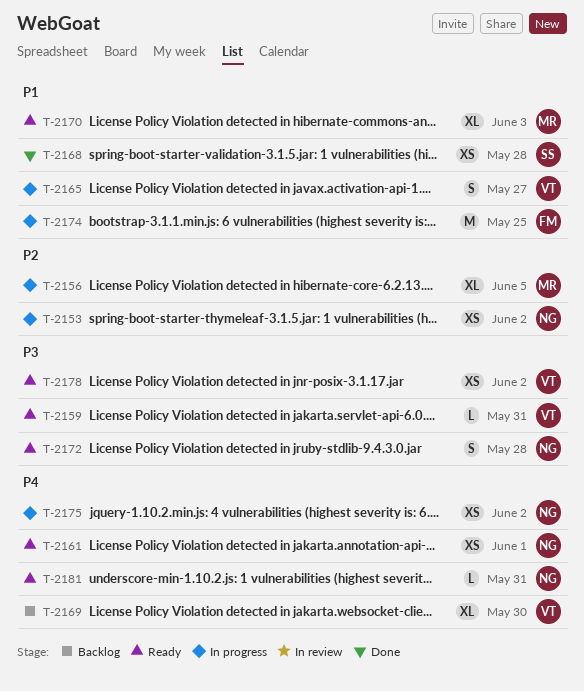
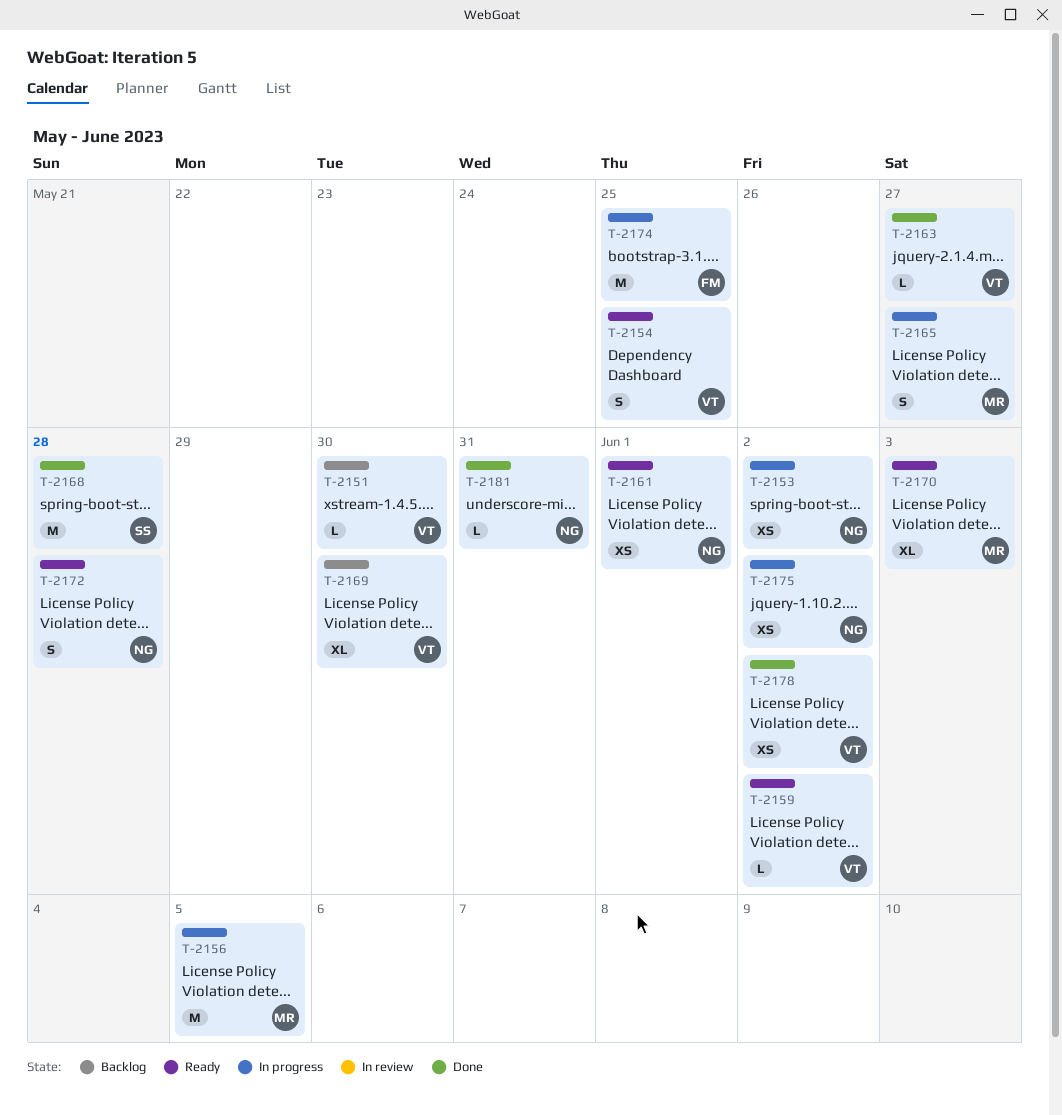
T-2151: none -> present
T-2154: none -> present
T-2156, estimate: XL -> M
T-2159, due: May 31 -> Jun 2
T-2163: none -> present
T-2165, owner: VT -> MR
T-2168, estimate: XS -> M
T-2178, status: Ready -> Done
T-2181, status: Ready -> Done

